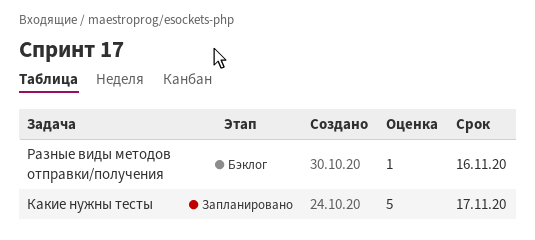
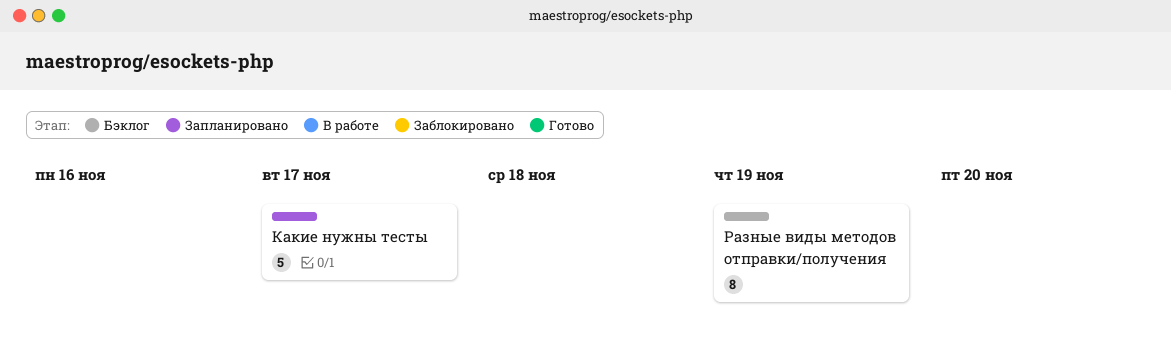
Разные виды методов отправки/получения, estimate: 1 -> 8
Разные виды методов отправки/получения, due: Nov 16 -> Nov 19

